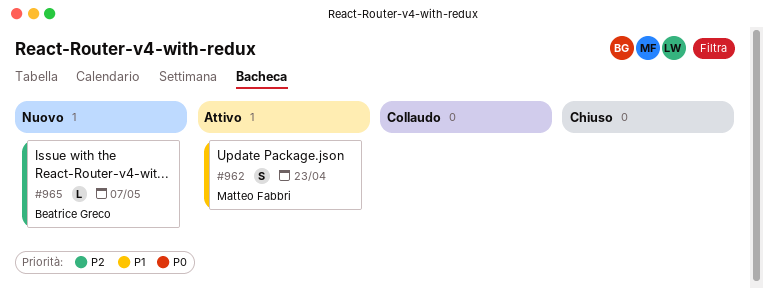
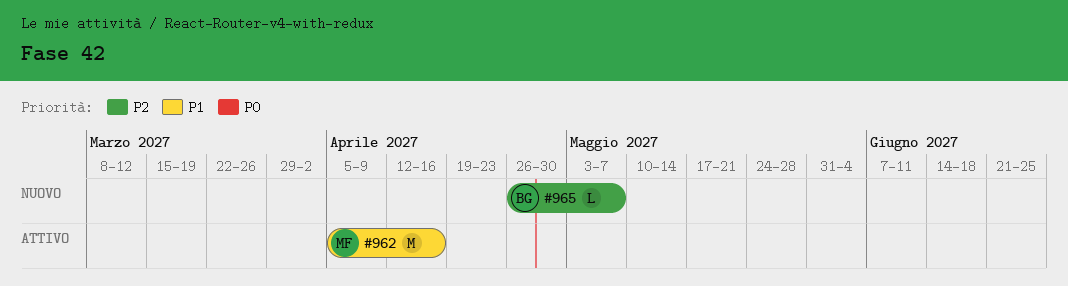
#962, estimate: S -> M
#962, due: Apr 23 -> Apr 16

